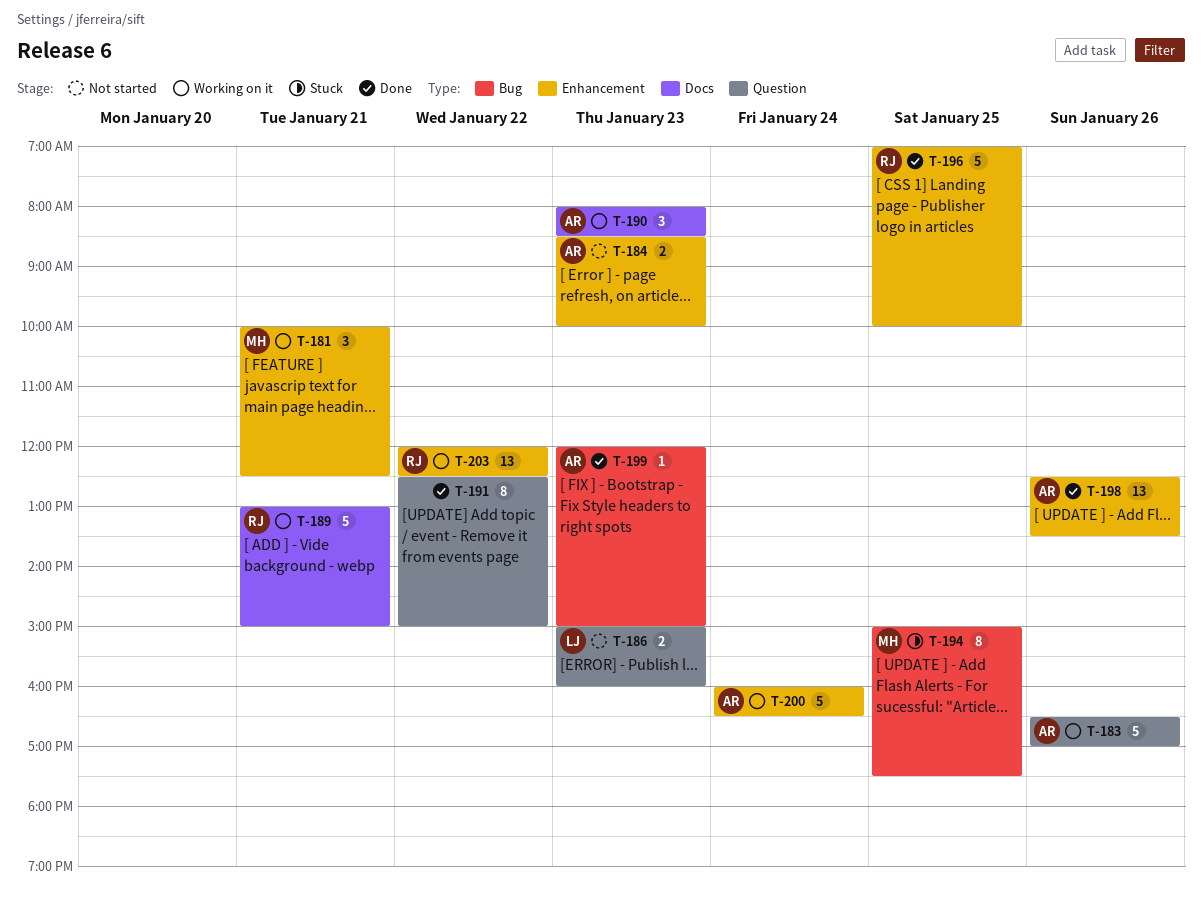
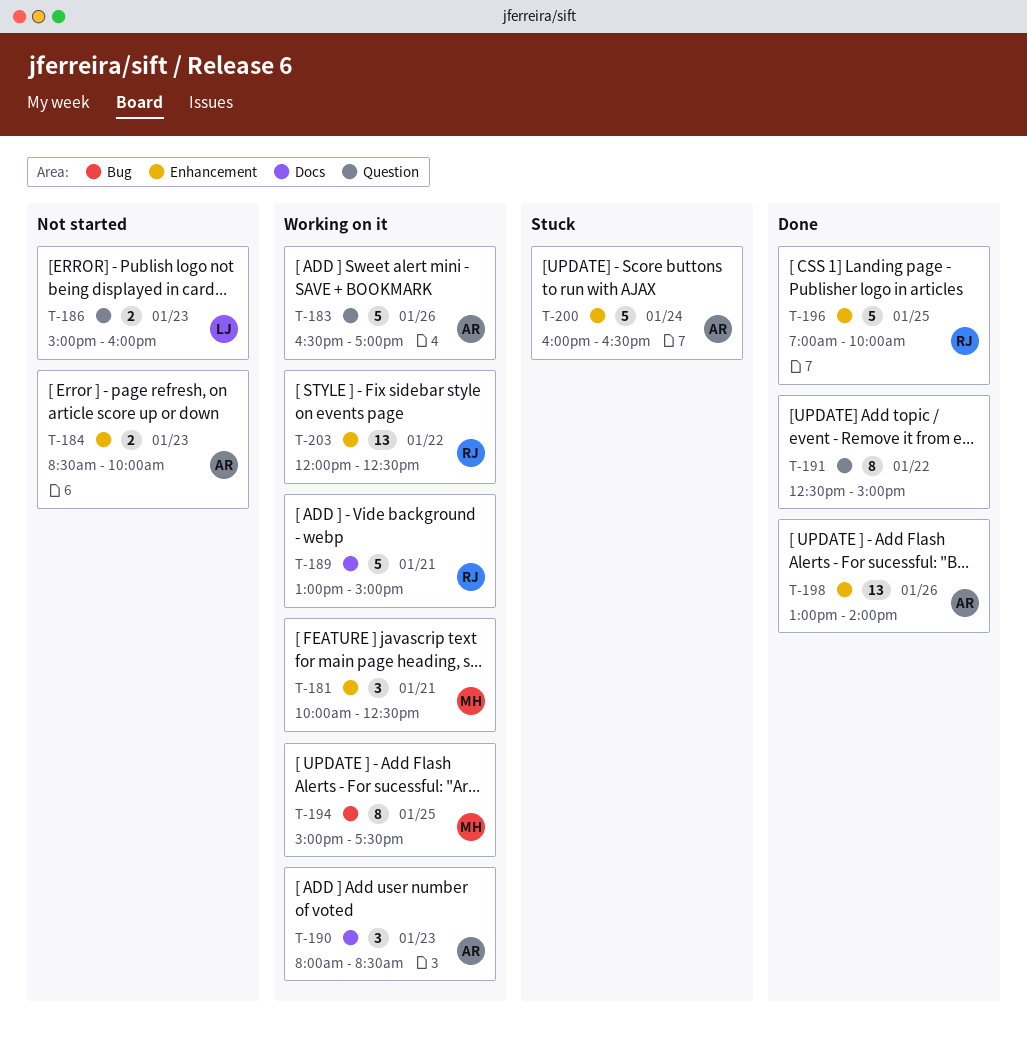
T-194, status: Stuck -> Working on it
T-198, begins: 12:30 -> 13:00
T-198, ends: 13:30 -> 14:00
T-199: present -> none
T-200, status: Working on it -> Stuck

